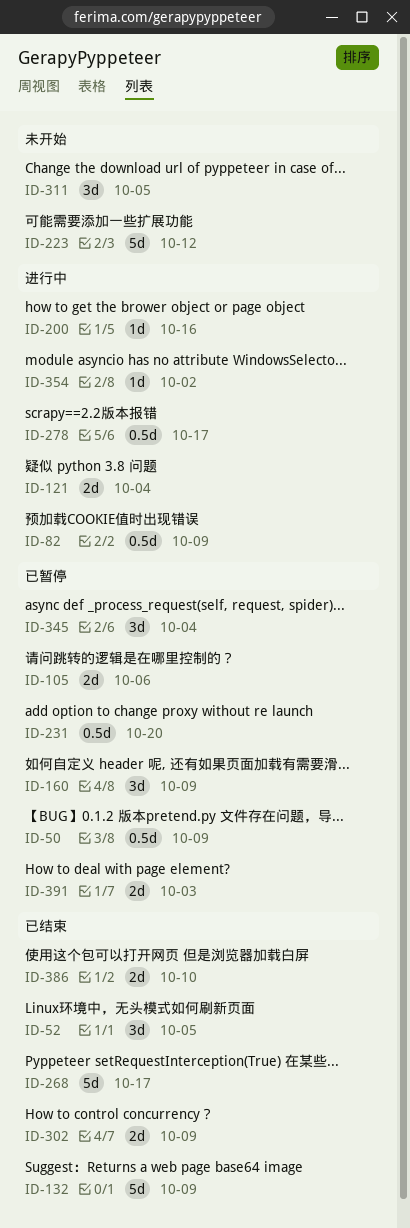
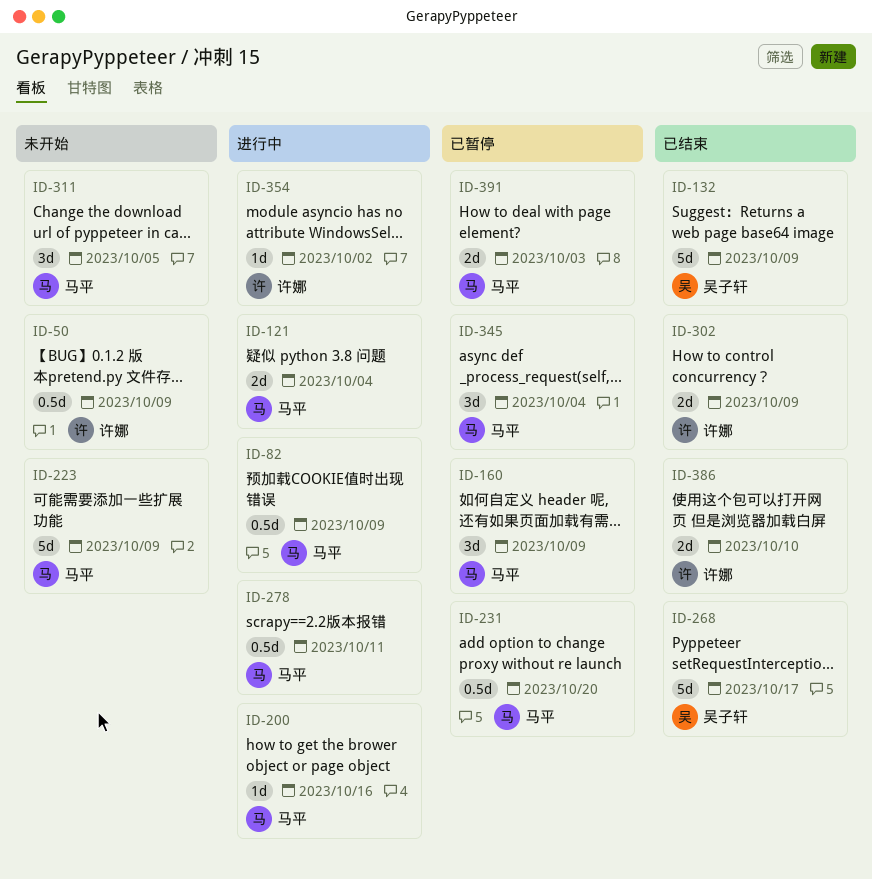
ID-50, status: 已暂停 -> 未开始
ID-52: present -> none
ID-105: present -> none
ID-223, due: Oct 12 -> Oct 9
ID-278, due: Oct 17 -> Oct 11

